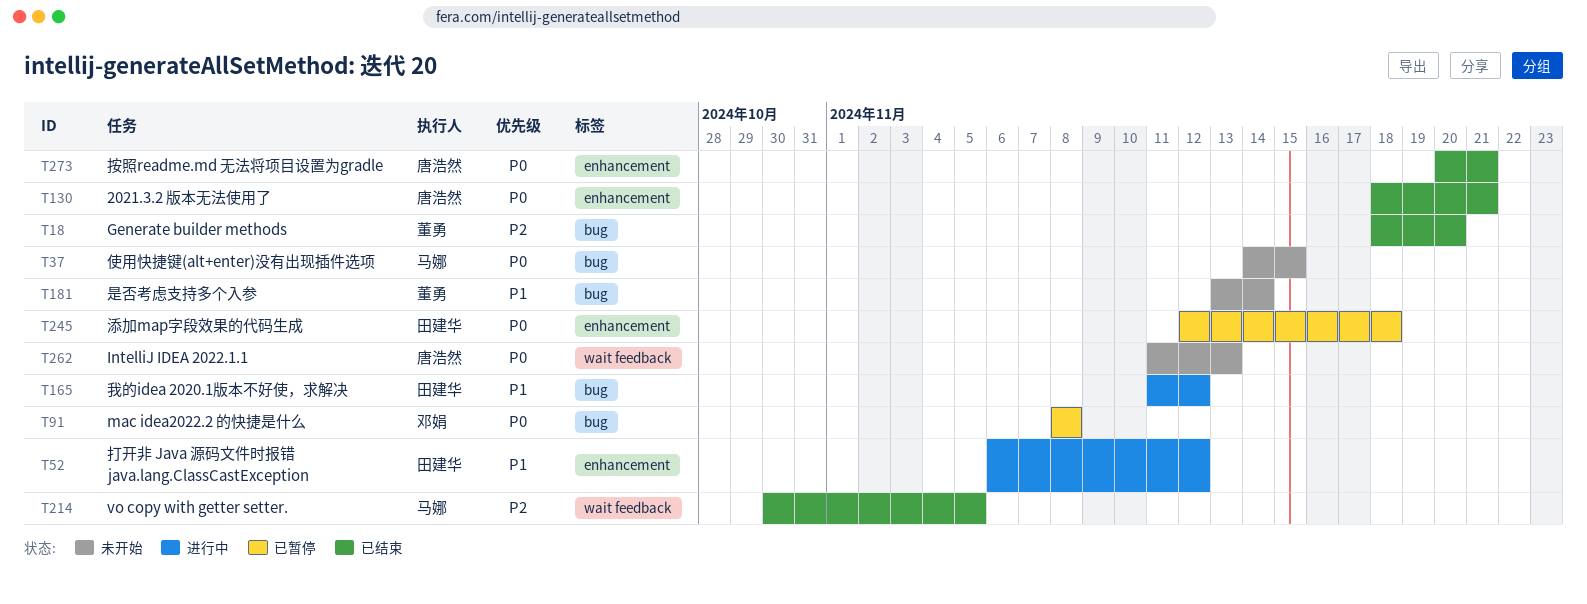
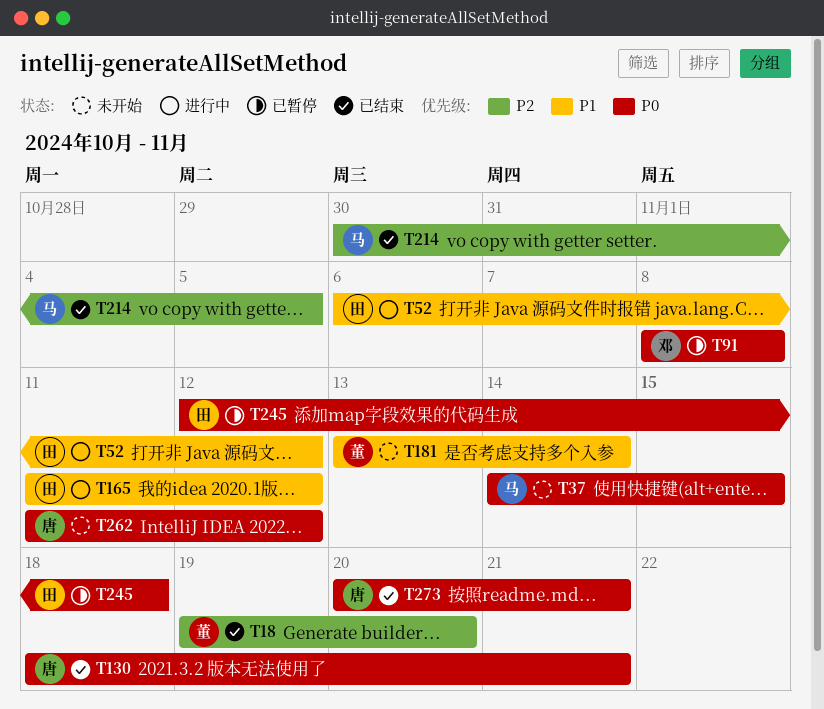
T18, start: Nov 18 -> Nov 19
T262, due: Nov 13 -> Nov 12

